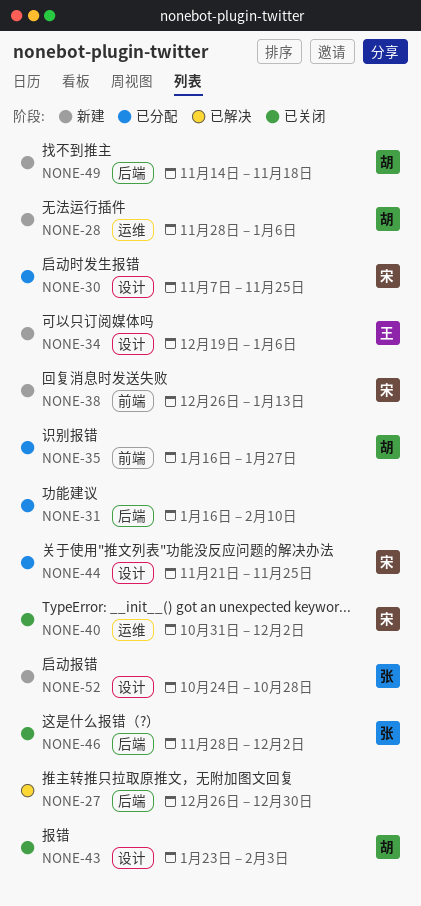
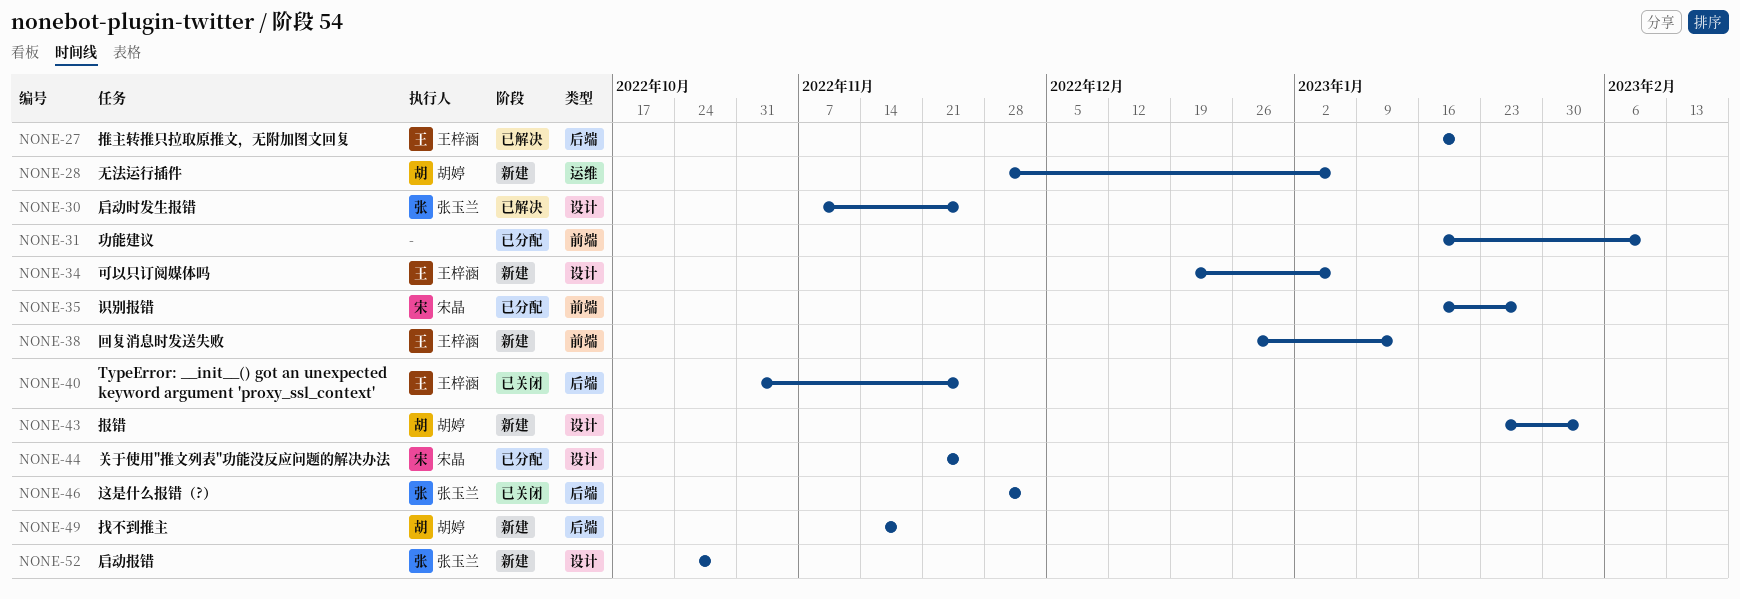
NONE-27, owner: none -> 王梓涵
NONE-27, start: Dec 26 -> Jan 16
NONE-27, due: Dec 30 -> Jan 20
NONE-30, status: 已分配 -> 已解决
NONE-30, owner: 宋晶 -> 张玉兰
NONE-31, label: 后端 -> 前端
NONE-35, owner: 胡婷 -> 宋晶
NONE-38, owner: 宋晶 -> 王梓涵
NONE-40, owner: 宋晶 -> 王梓涵
NONE-40, label: 运维 -> 后端
NONE-40, due: Dec 2 -> Nov 25
NONE-43, status: 已关闭 -> 新建

